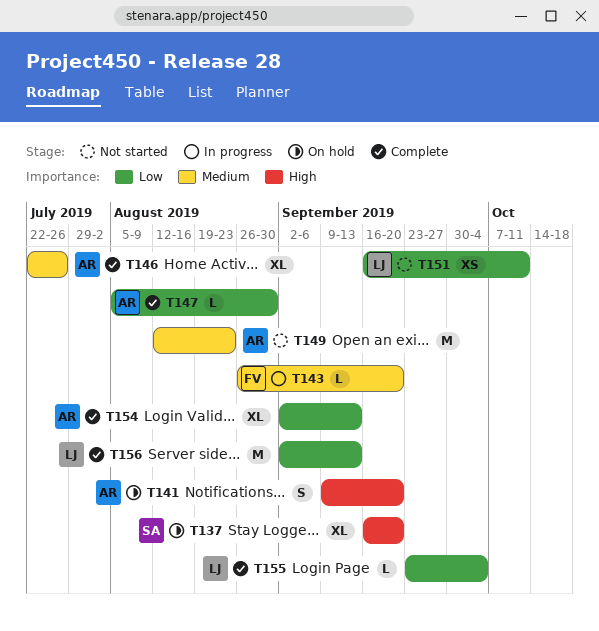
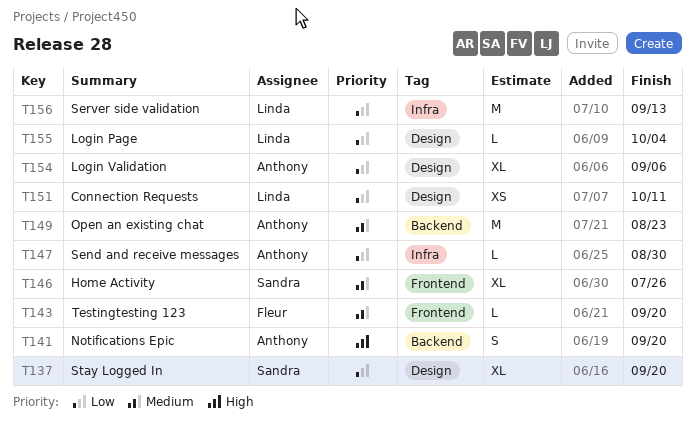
T137, priority: High -> Low
T146, owner: Anthony -> Sandra
T154, due: Sep 13 -> Sep 6

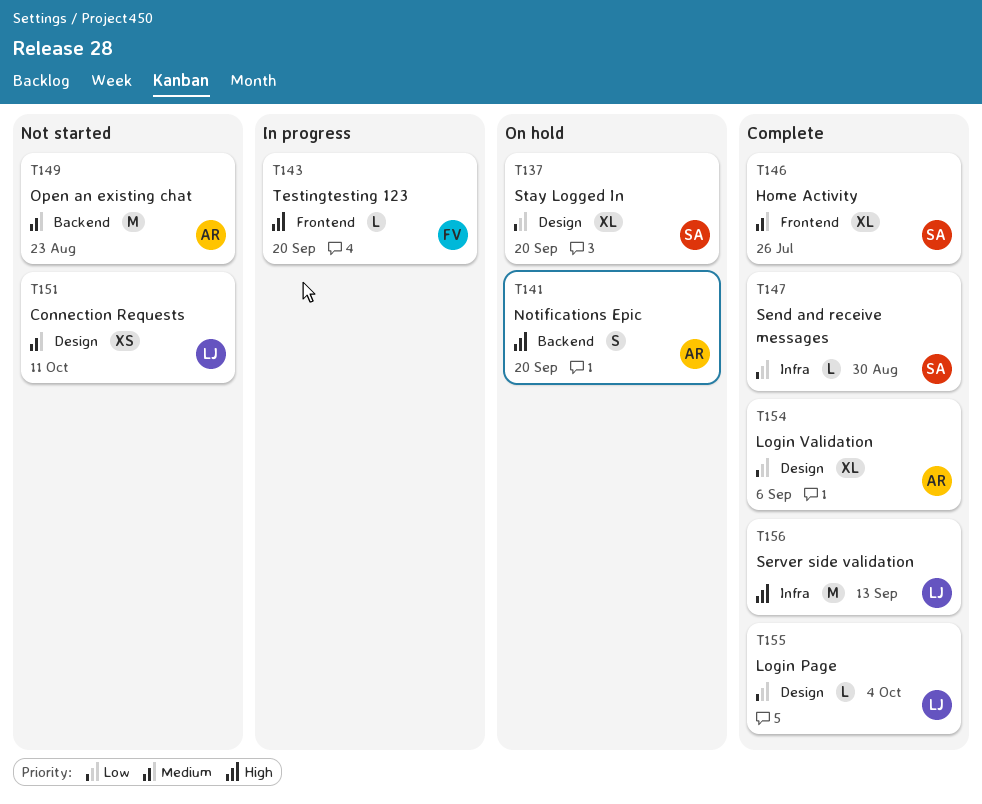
T143, priority: Medium -> High
T147, owner: Anthony -> Sandra
T151, priority: Low -> Medium
T156, priority: Low -> High

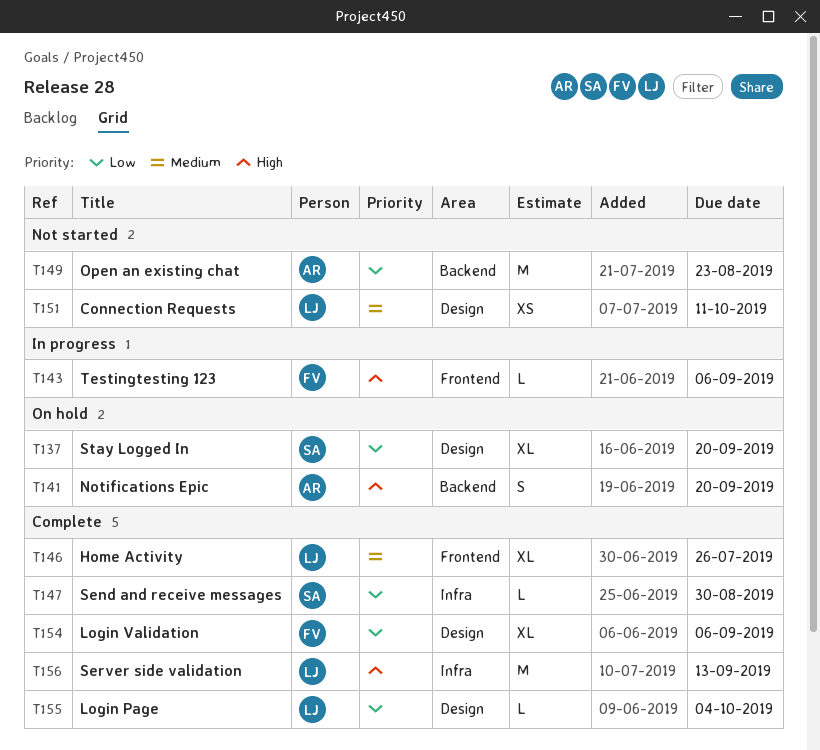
T143, due: Sep 20 -> Sep 6
T146, owner: SA -> LJ
T149, priority: Medium -> Low
T154, owner: AR -> FV

